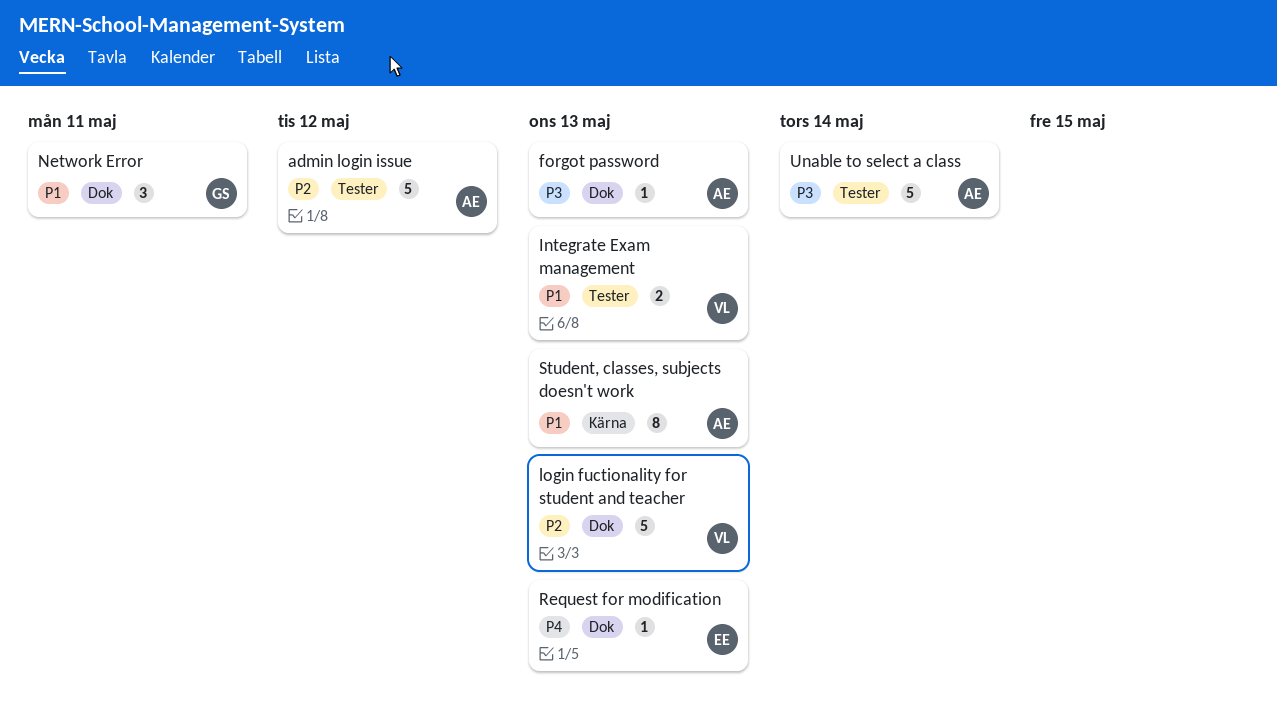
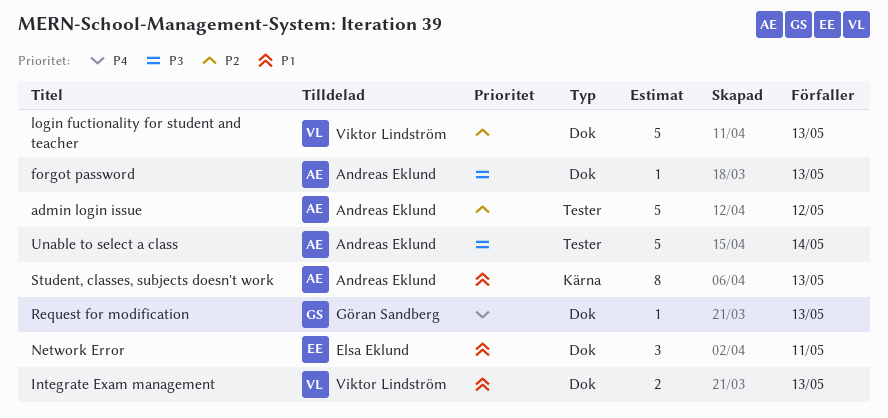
Integrate Exam management, label: Tester -> Dok
Network Error, owner: Göran Sandberg -> Elsa Eklund
Request for modification, owner: Elsa Eklund -> Göran Sandberg

